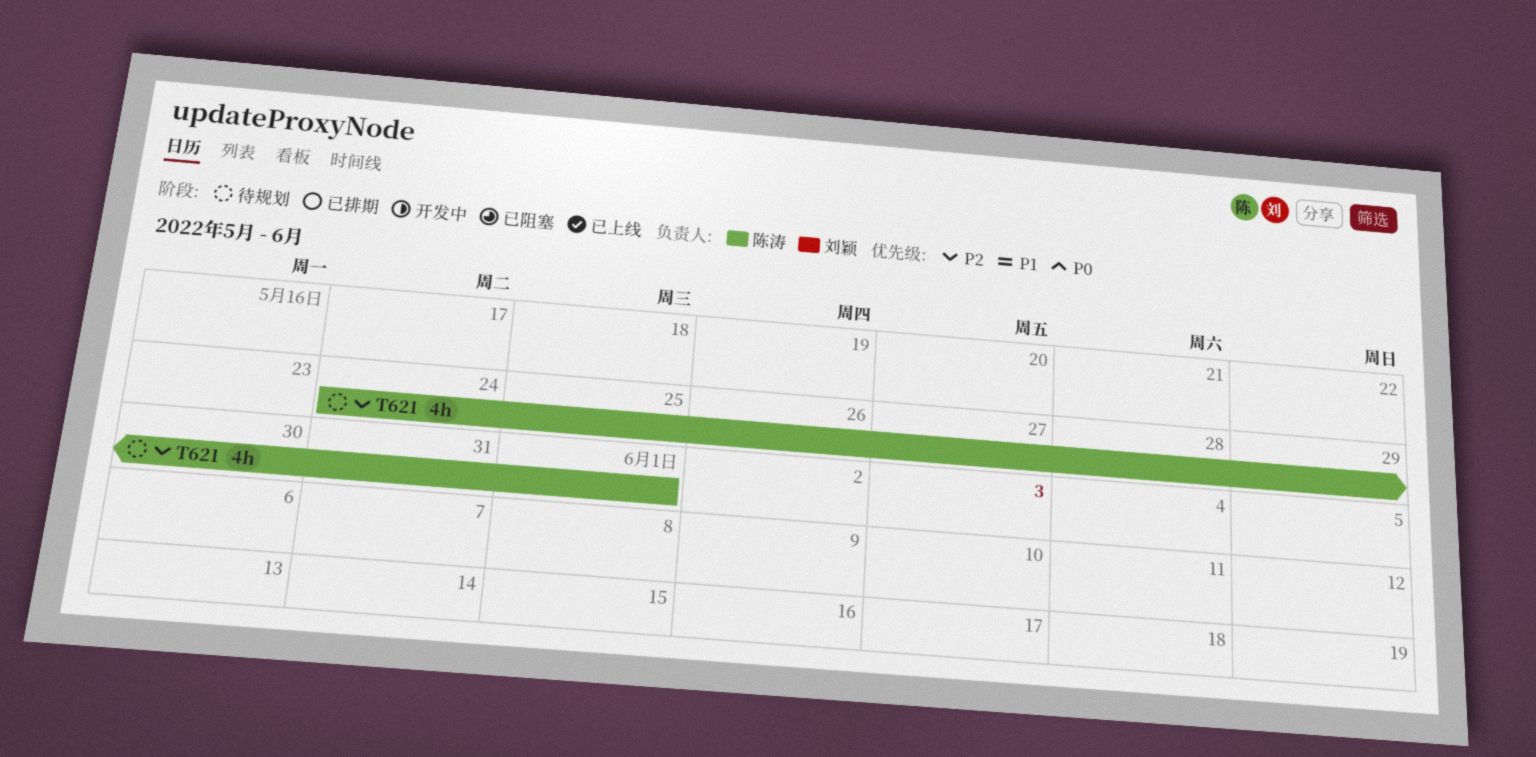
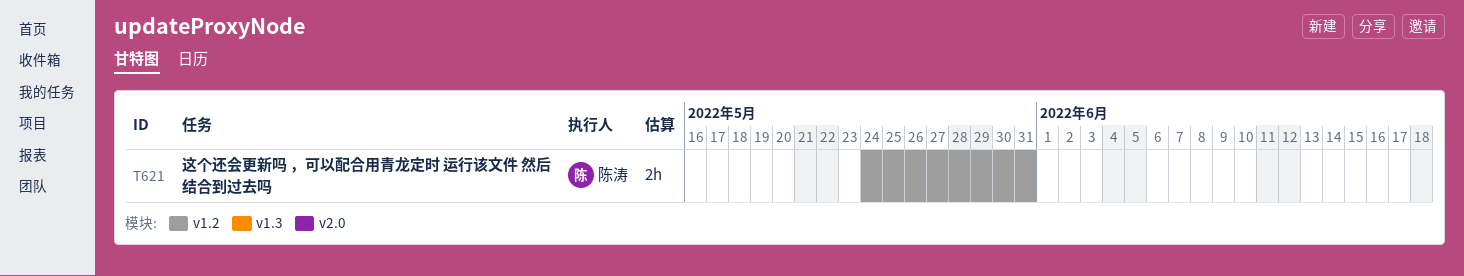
T621, estimate: 4h -> 2h
T621, due: Jun 1 -> May 31

